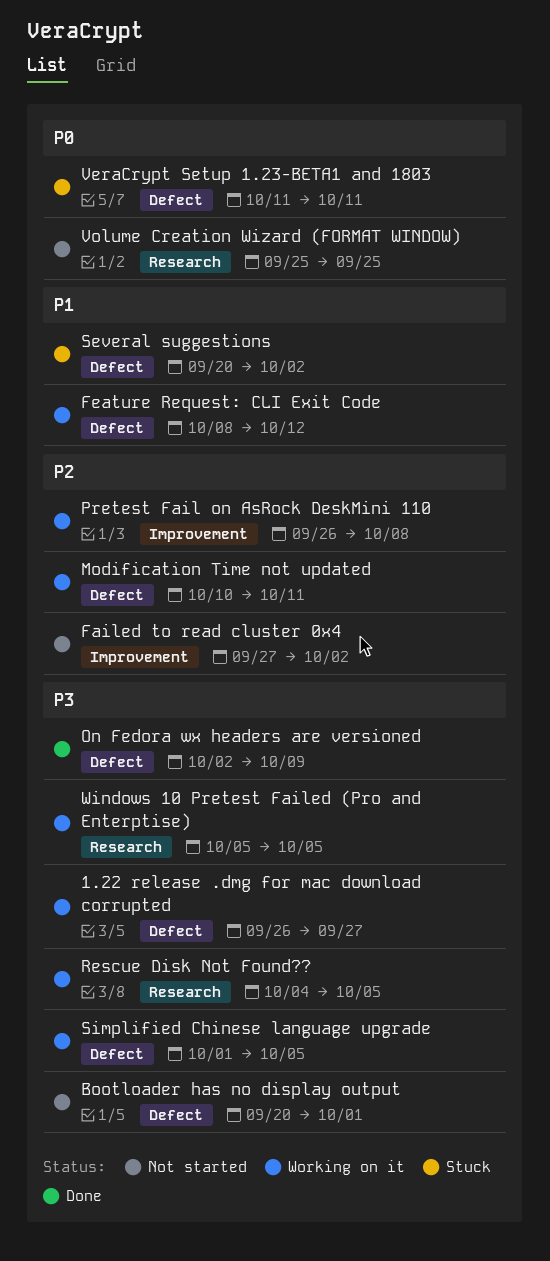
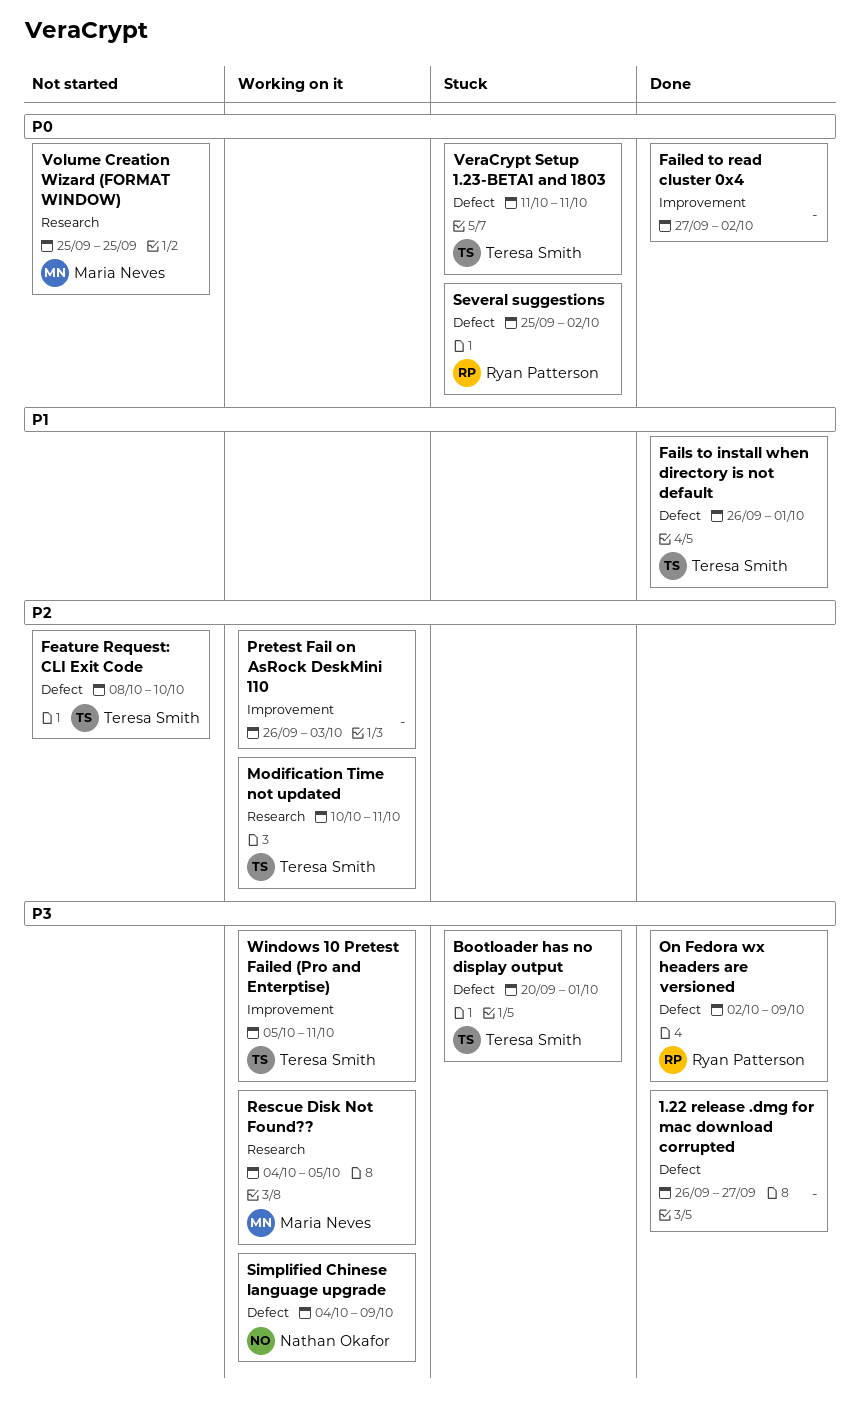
1.22 release .dmg for mac download corrupted, status: Working on it -> Done
Bootloader has no display output, status: Not started -> Stuck
Failed to read cluster 0x4, status: Not started -> Done
Failed to read cluster 0x4, priority: P2 -> P0
Fails to install when directory is not default: none -> present
Feature Request: CLI Exit Code, status: Working on it -> Not started
Feature Request: CLI Exit Code, priority: P1 -> P2
Feature Request: CLI Exit Code, due: Oct 12 -> Oct 10
Modification Time not updated, label: Defect -> Research
Pretest Fail on AsRock DeskMini 110, due: Oct 8 -> Oct 3
Several suggestions, priority: P1 -> P0
Several suggestions, start: Sep 20 -> Sep 25
Simplified Chinese language upgrade, start: Oct 1 -> Oct 4
Simplified Chinese language upgrade, due: Oct 5 -> Oct 9
Windows 10 Pretest Failed (Pro and Enterptise), label: Research -> Improvement
Windows 10 Pretest Failed (Pro and Enterptise), due: Oct 5 -> Oct 11

